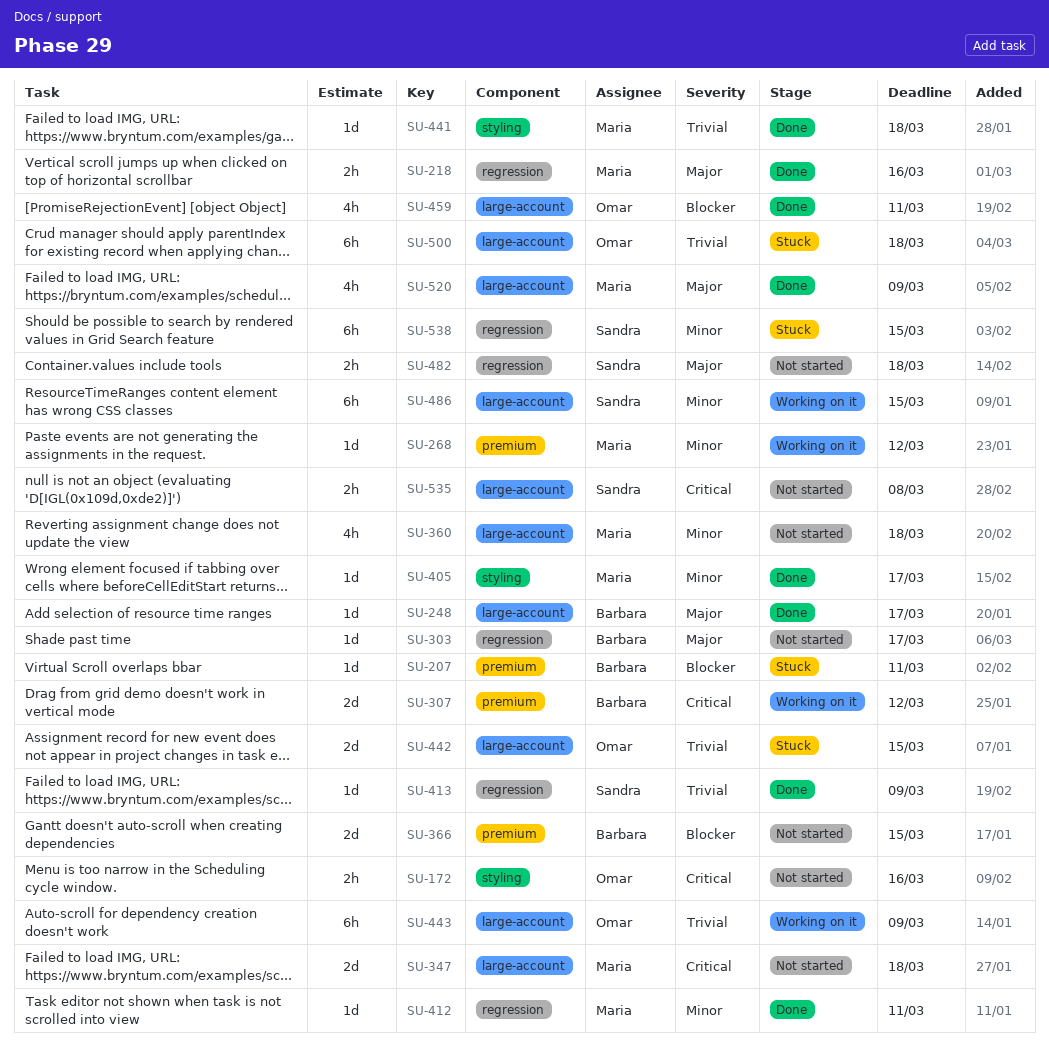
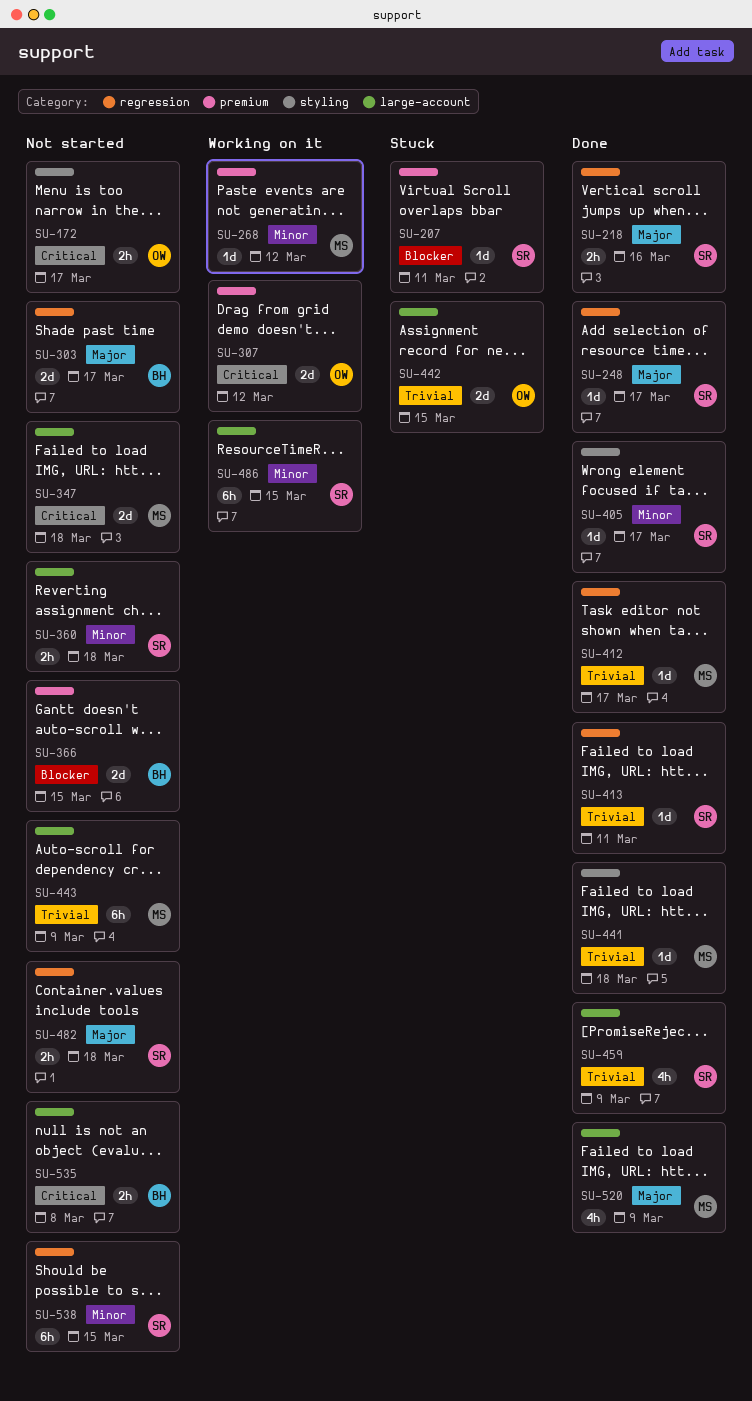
SU-172, due: Mar 16 -> Mar 17
SU-207, owner: Barbara -> Sandra
SU-218, owner: Maria -> Sandra
SU-248, owner: Barbara -> Sandra
SU-248, label: large-account -> regression
SU-303, estimate: 1d -> 2d
SU-307, owner: Barbara -> Omar
SU-360, owner: Maria -> Sandra
SU-360, estimate: 4h -> 2h
SU-405, owner: Maria -> Sandra
SU-412, priority: Minor -> Trivial
SU-412, due: Mar 11 -> Mar 17
SU-413, due: Mar 9 -> Mar 11
SU-443, status: Working on it -> Not started
SU-443, owner: Omar -> Maria
SU-459, owner: Omar -> Sandra
SU-459, priority: Blocker -> Trivial
SU-459, due: Mar 11 -> Mar 9
SU-500: present -> none
SU-535, owner: Sandra -> Barbara
SU-538, status: Stuck -> Not started

